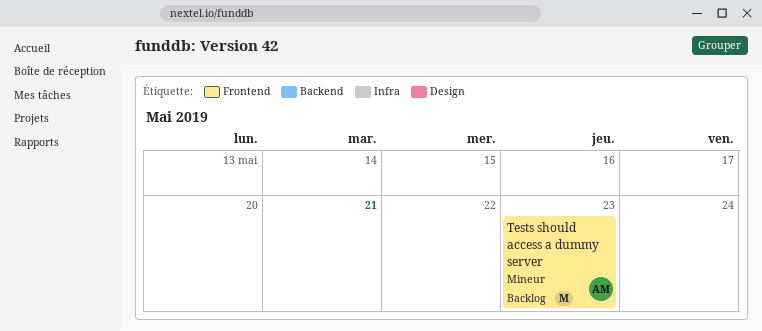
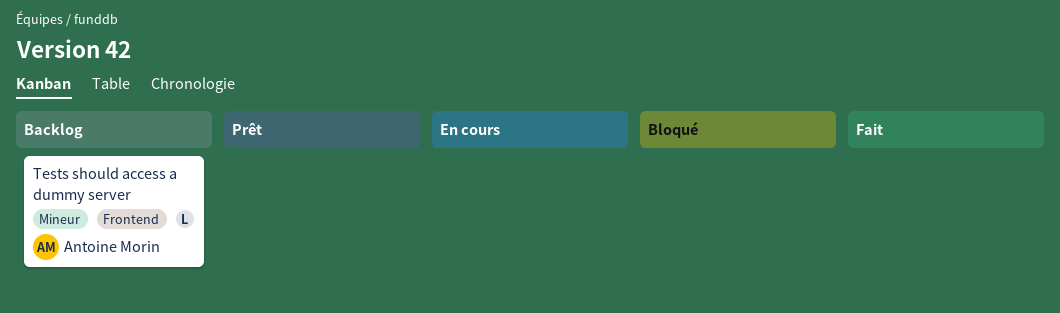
Tests should access a dummy server, estimate: M -> L

